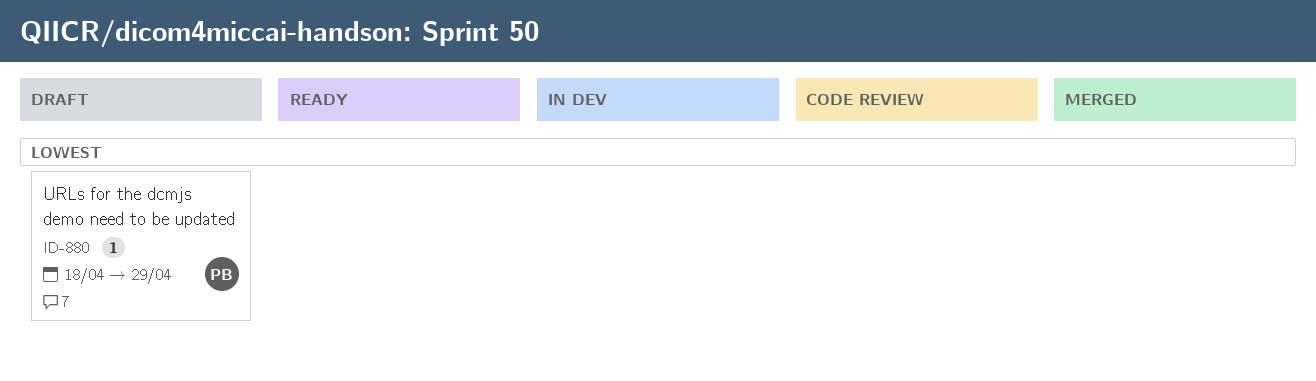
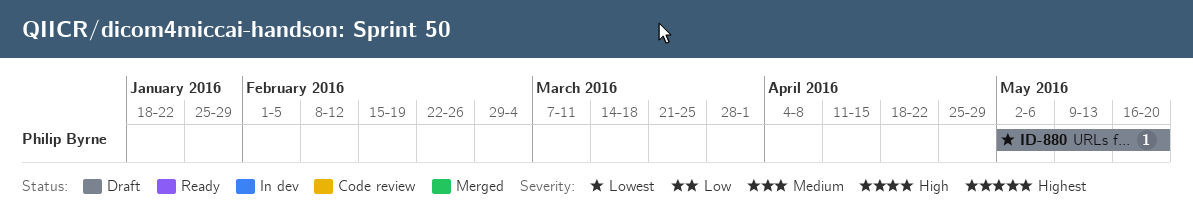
ID-880, start: Apr 18 -> May 2
ID-880, due: Apr 29 -> May 20

